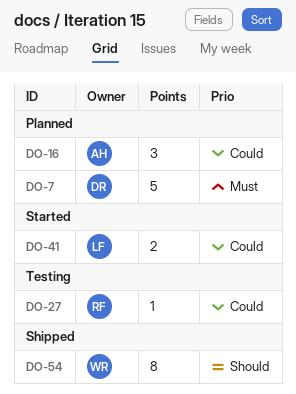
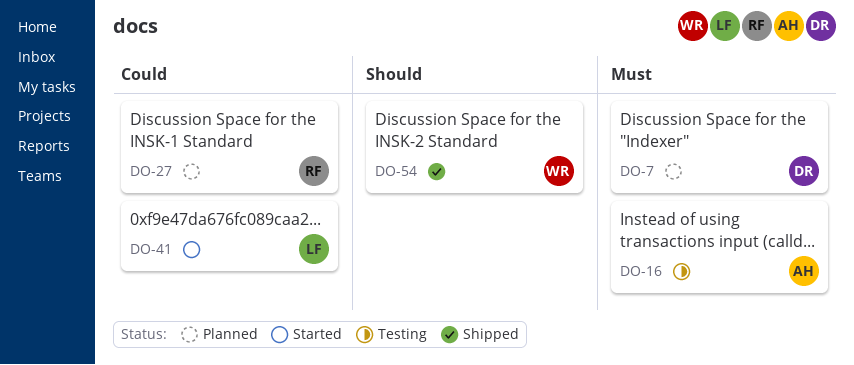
DO-16, status: Planned -> Testing
DO-16, priority: Could -> Must
DO-27, status: Testing -> Planned

